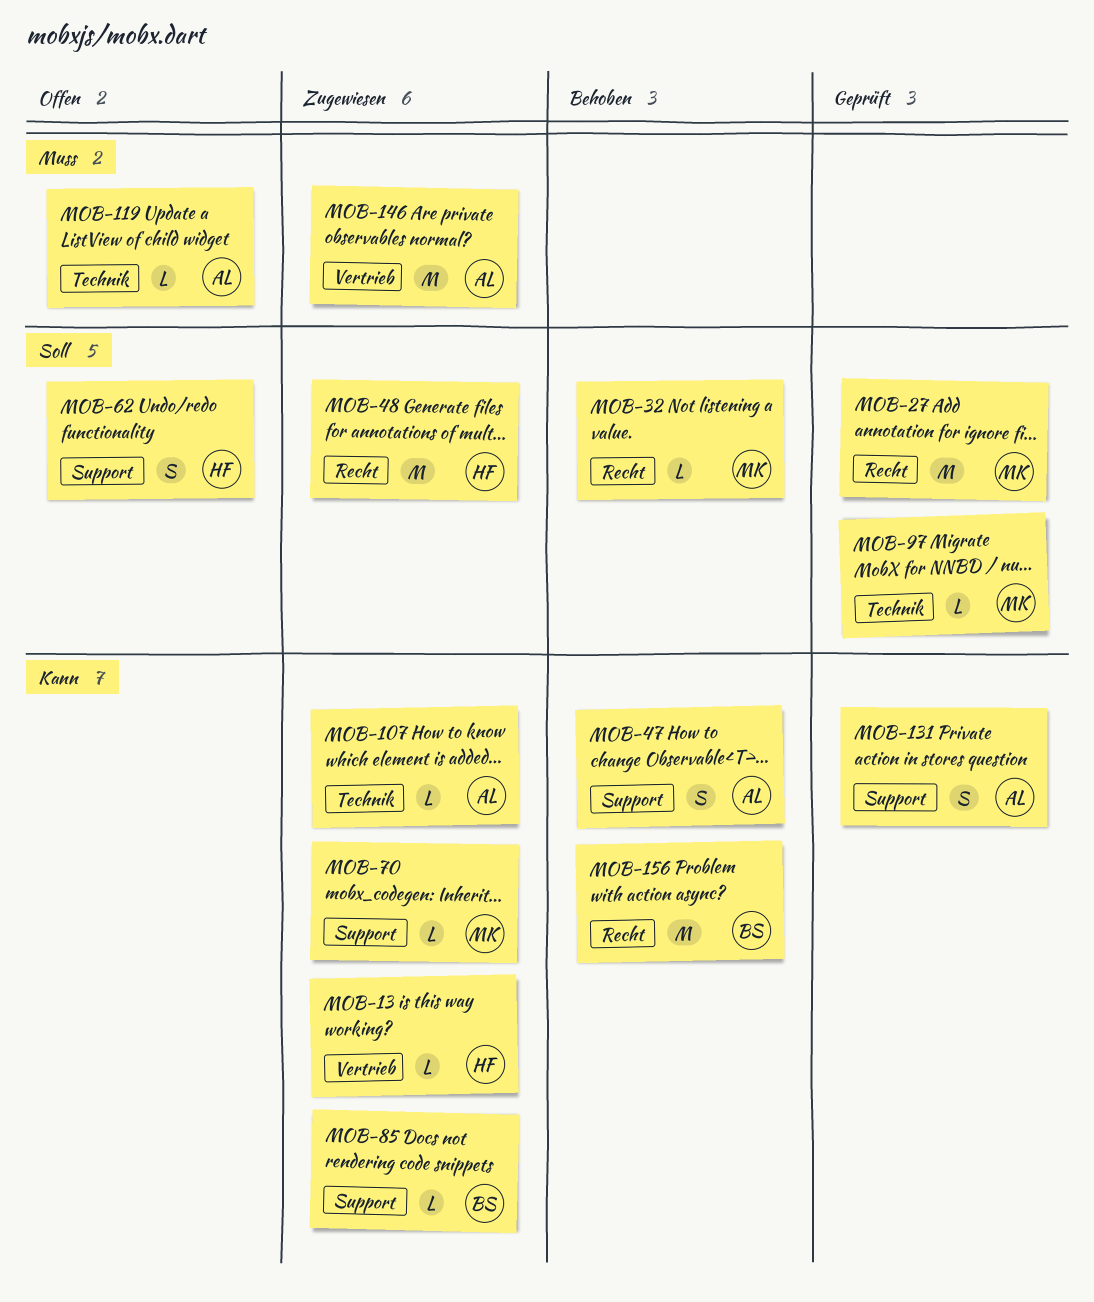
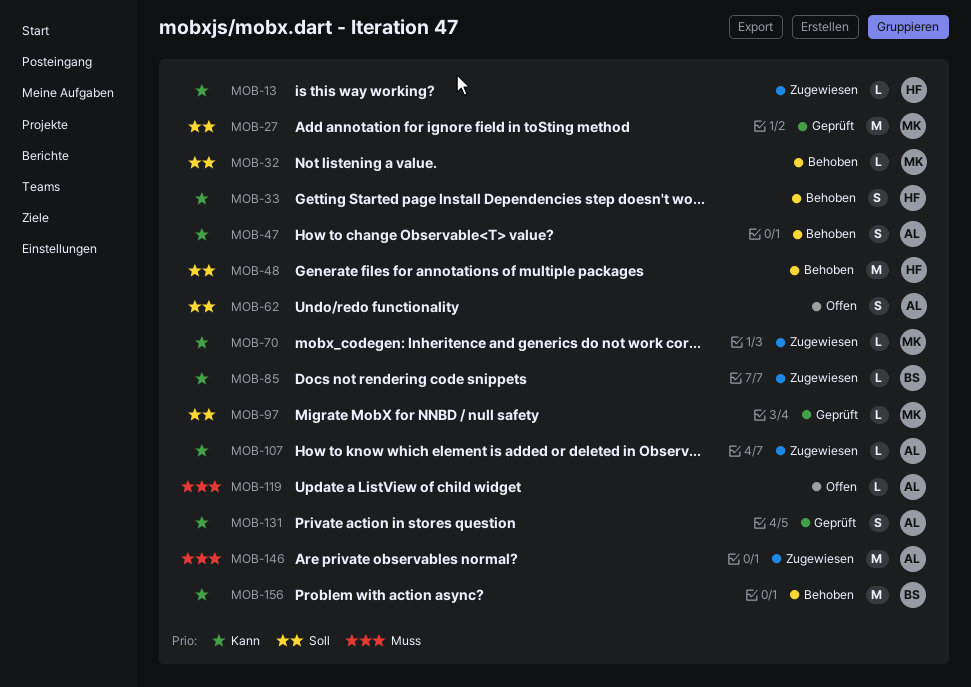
MOB-33: none -> present
MOB-48, status: Zugewiesen -> Behoben
MOB-62, owner: HF -> AL

